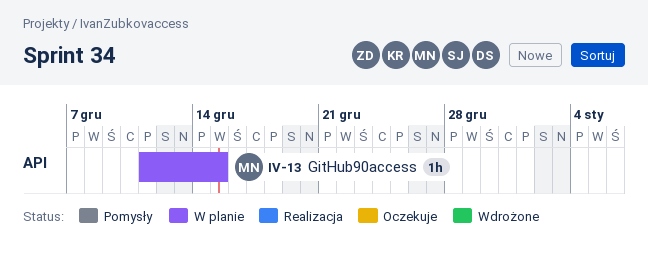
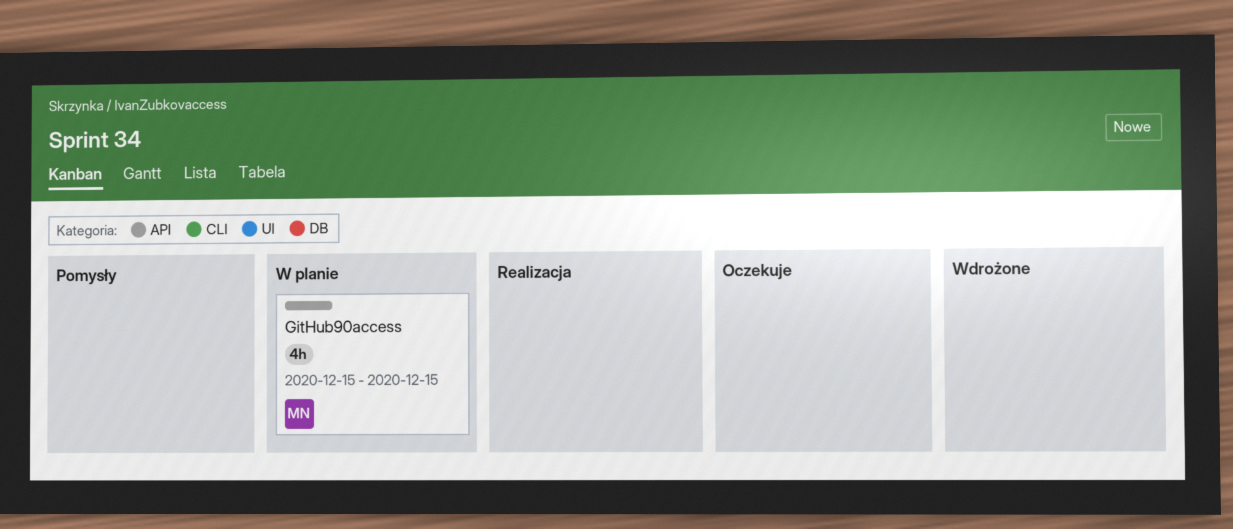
GitHub90access, estimate: 1h -> 4h
GitHub90access, start: Dec 11 -> Dec 15

